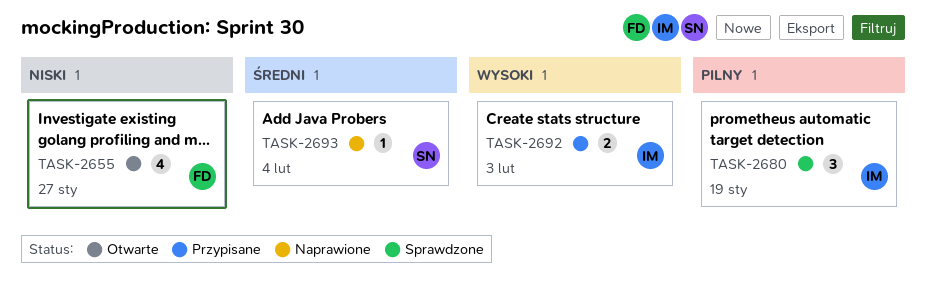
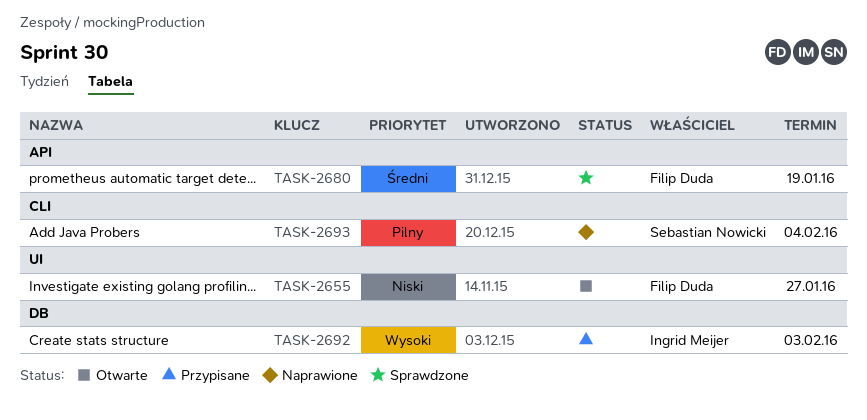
TASK-2680, owner: Ingrid Meijer -> Filip Duda
TASK-2680, priority: Pilny -> Średni
TASK-2693, priority: Średni -> Pilny

